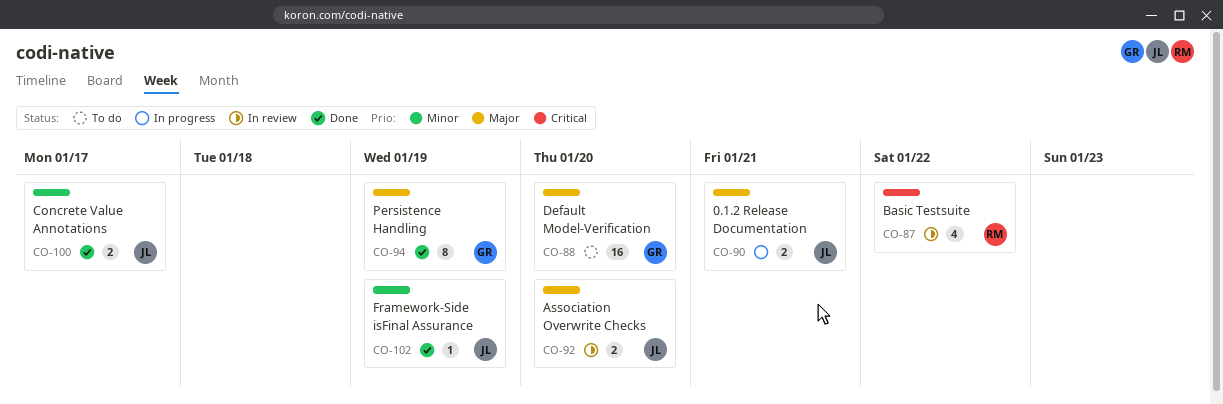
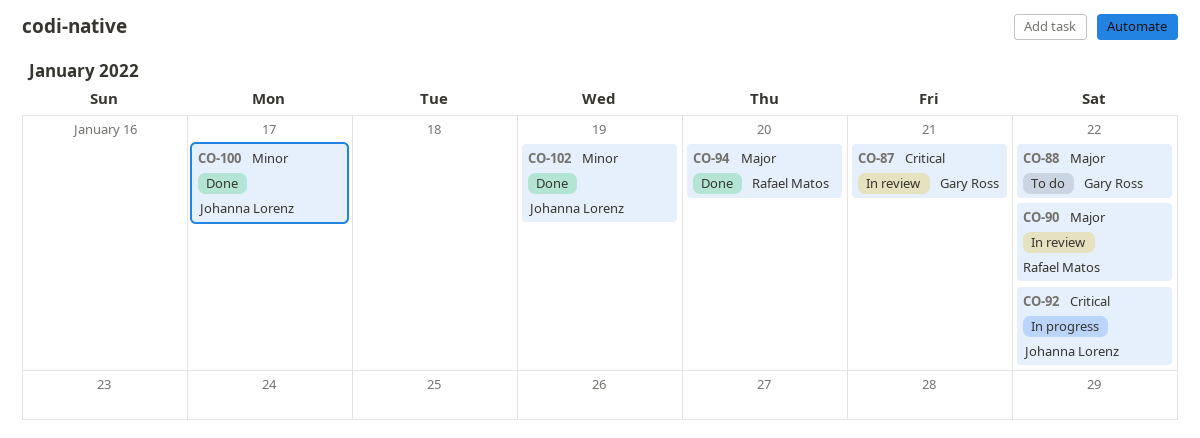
CO-87, owner: Rafael Matos -> Gary Ross
CO-87, due: Jan 22 -> Jan 21
CO-88, due: Jan 20 -> Jan 22
CO-90, status: In progress -> In review
CO-90, owner: Johanna Lorenz -> Rafael Matos
CO-90, due: Jan 21 -> Jan 22
CO-92, status: In review -> In progress
CO-92, priority: Major -> Critical
CO-92, due: Jan 20 -> Jan 22
CO-94, owner: Gary Ross -> Rafael Matos
CO-94, due: Jan 19 -> Jan 20

